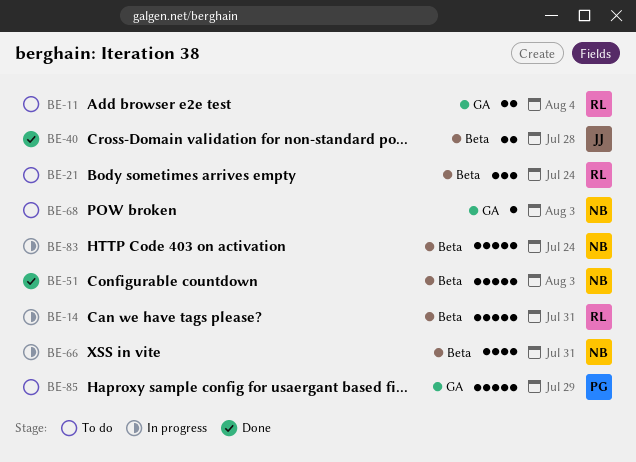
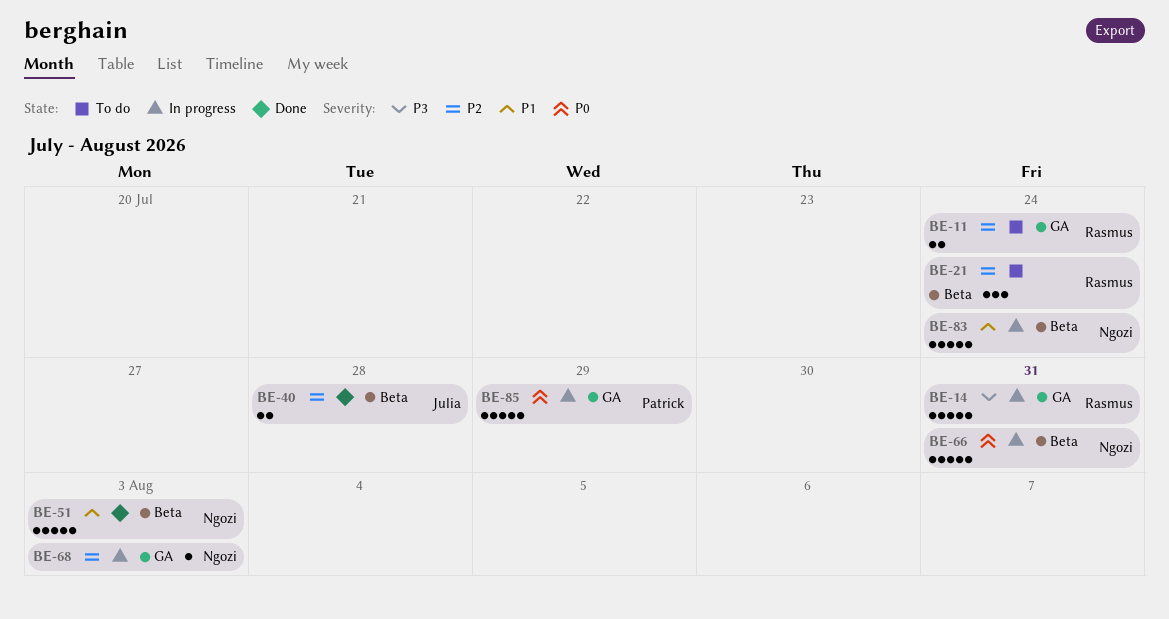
BE-11, due: Aug 4 -> Jul 24
BE-14, label: Beta -> GA
BE-66, estimate: 4 -> 5
BE-68, status: To do -> In progress
BE-85, status: To do -> In progress

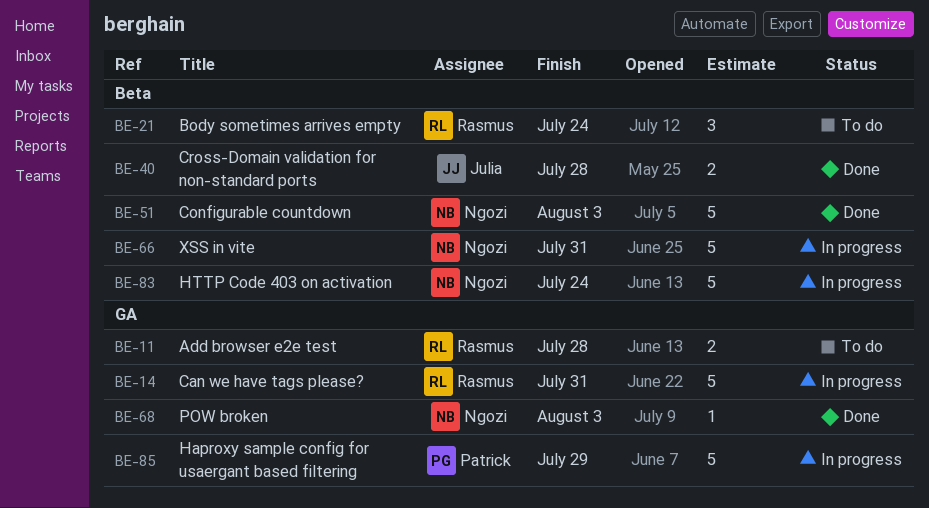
BE-11, due: Jul 24 -> Jul 28
BE-68, status: In progress -> Done

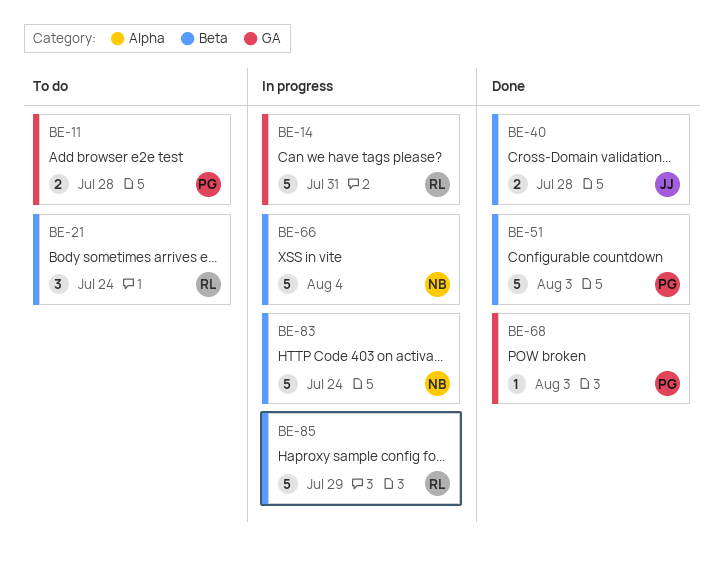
BE-11, owner: Rasmus -> Patrick
BE-51, owner: Ngozi -> Patrick
BE-66, due: Jul 31 -> Aug 4
BE-68, owner: Ngozi -> Patrick
BE-85, owner: Patrick -> Rasmus
BE-85, label: GA -> Beta

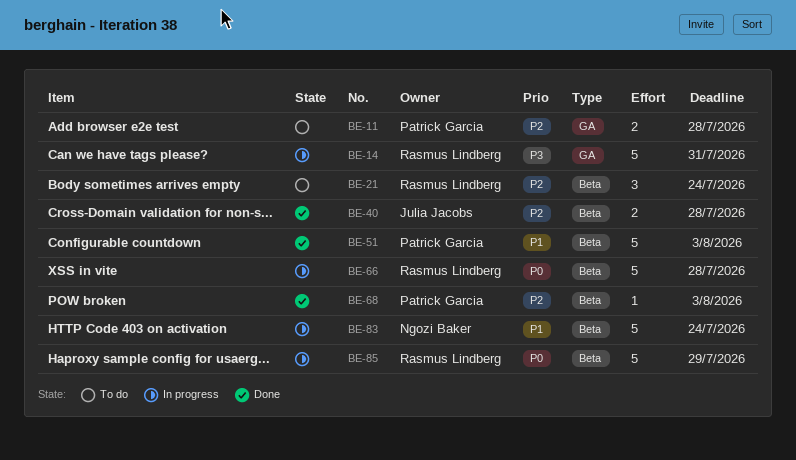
BE-66, owner: Ngozi Baker -> Rasmus Lindberg
BE-66, due: Aug 4 -> Jul 28
BE-68, label: GA -> Beta

